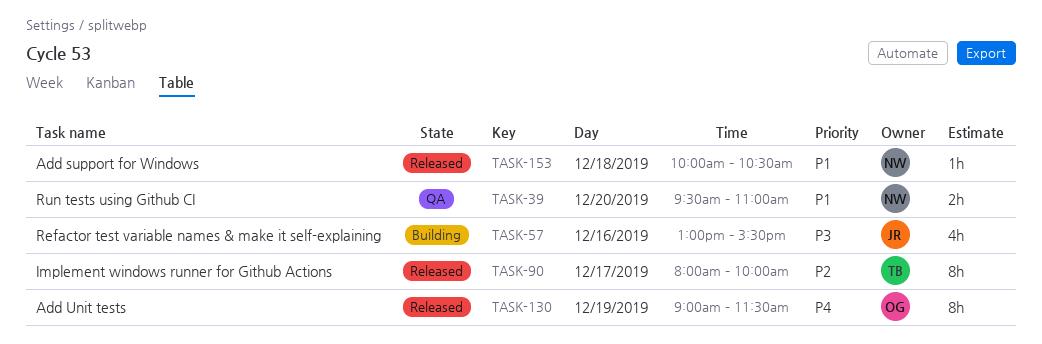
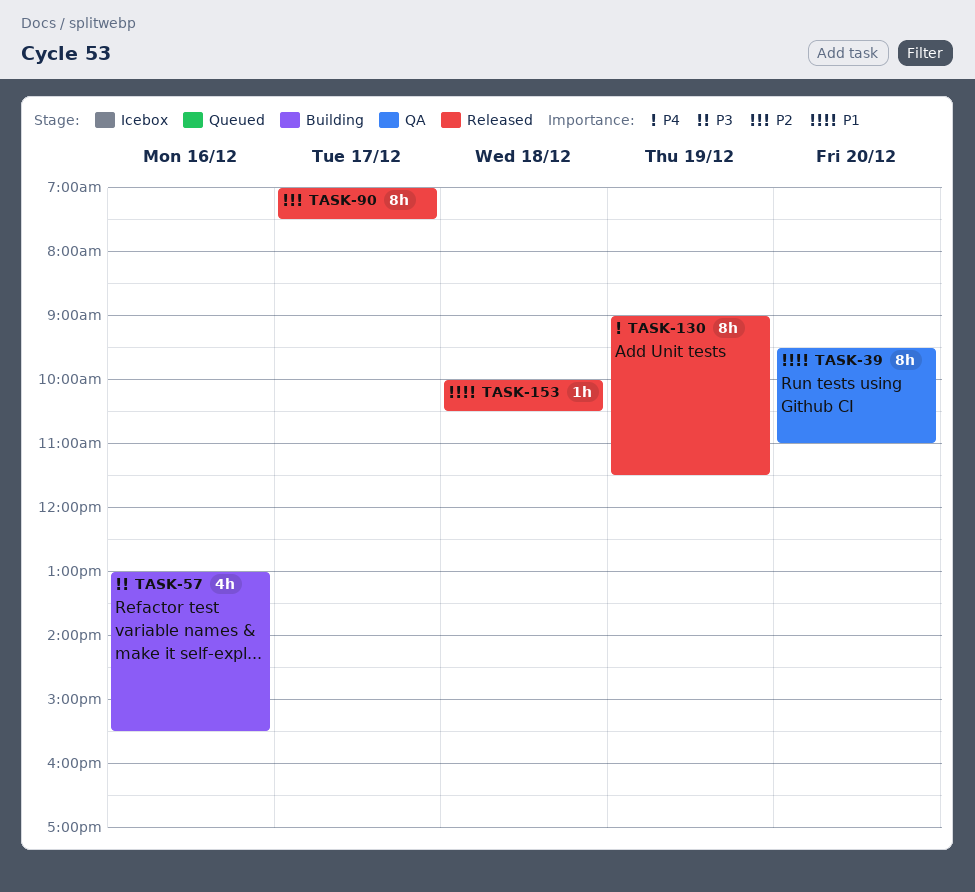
TASK-39, estimate: 2h -> 8h
TASK-90, begins: 08:00 -> 07:00
TASK-90, ends: 10:00 -> 07:30

